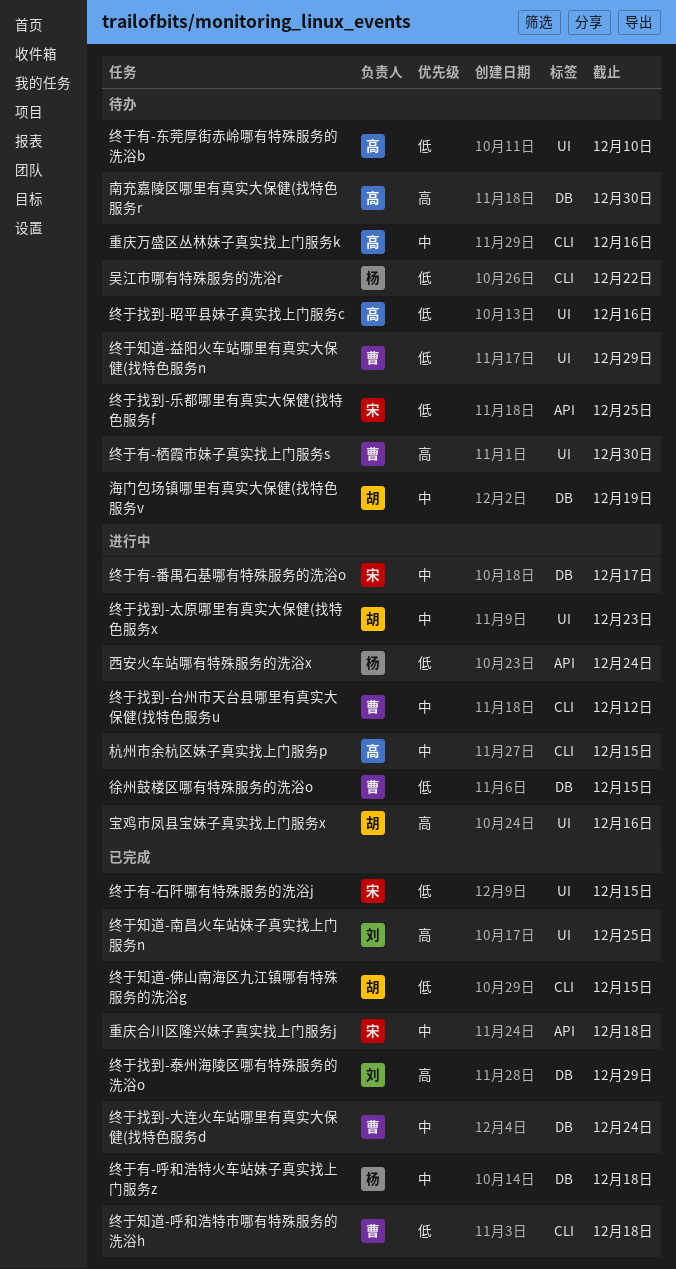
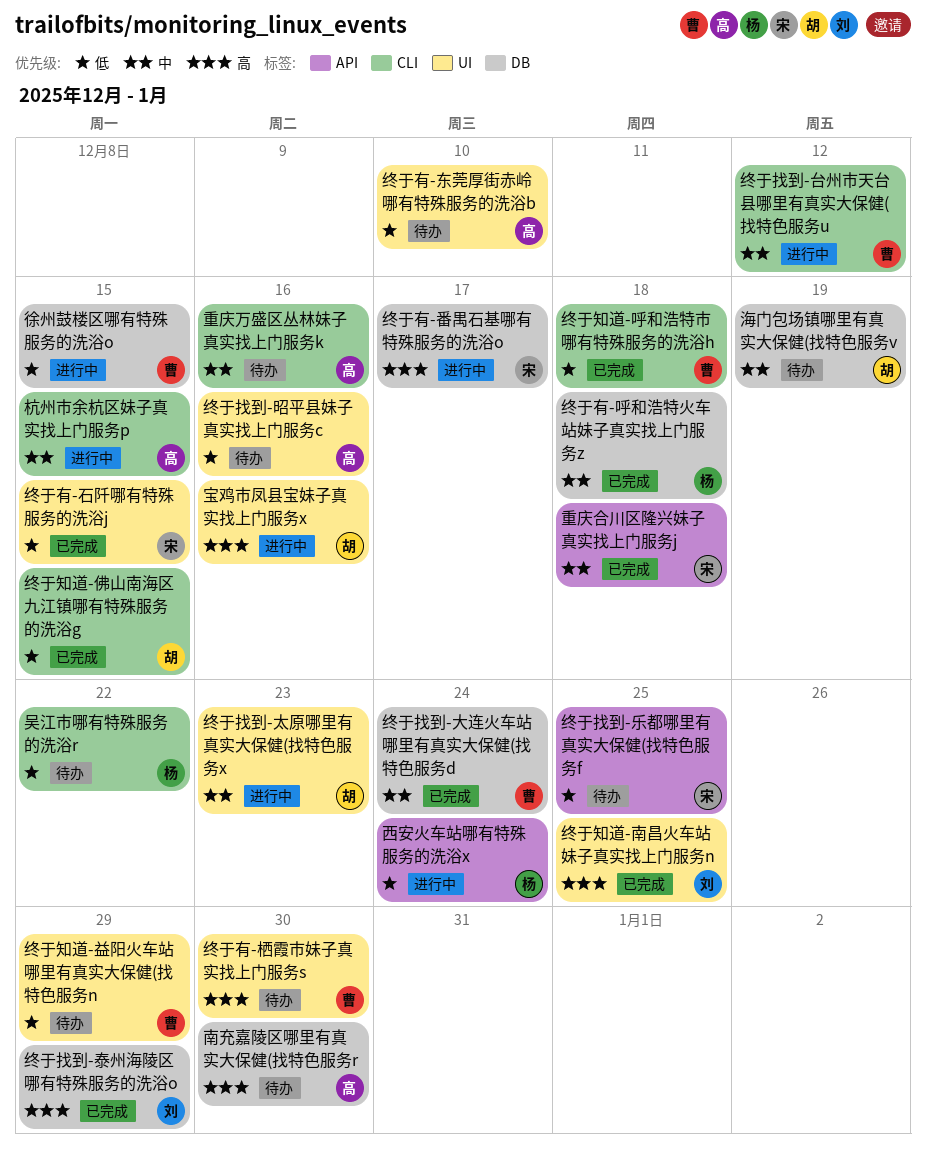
终于有-番禺石基哪有特殊服务的洗浴o, priority: 中 -> 高

